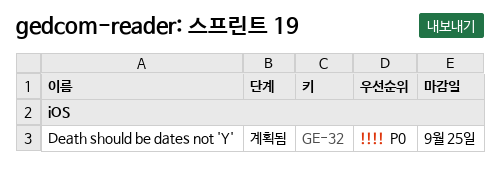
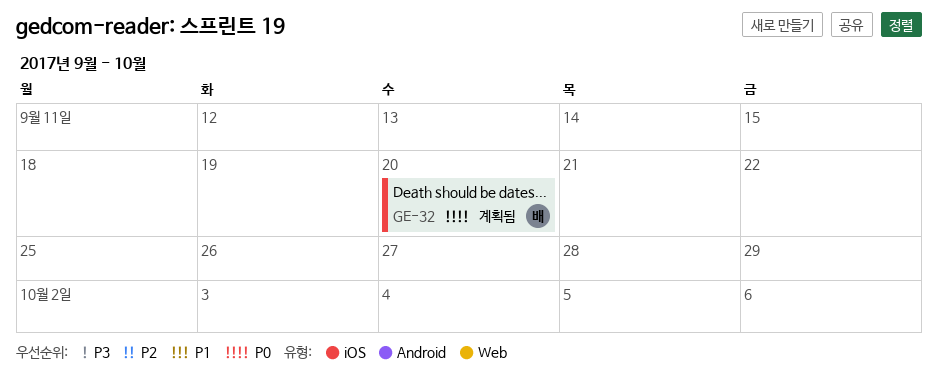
GE-32, due: Sep 25 -> Sep 20

